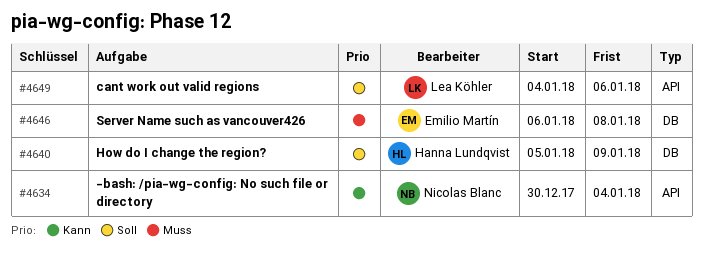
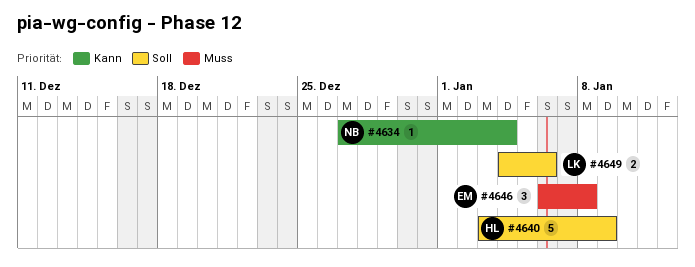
#4634, start: Dec 30 -> Dec 27
#4640, start: Jan 5 -> Jan 3

